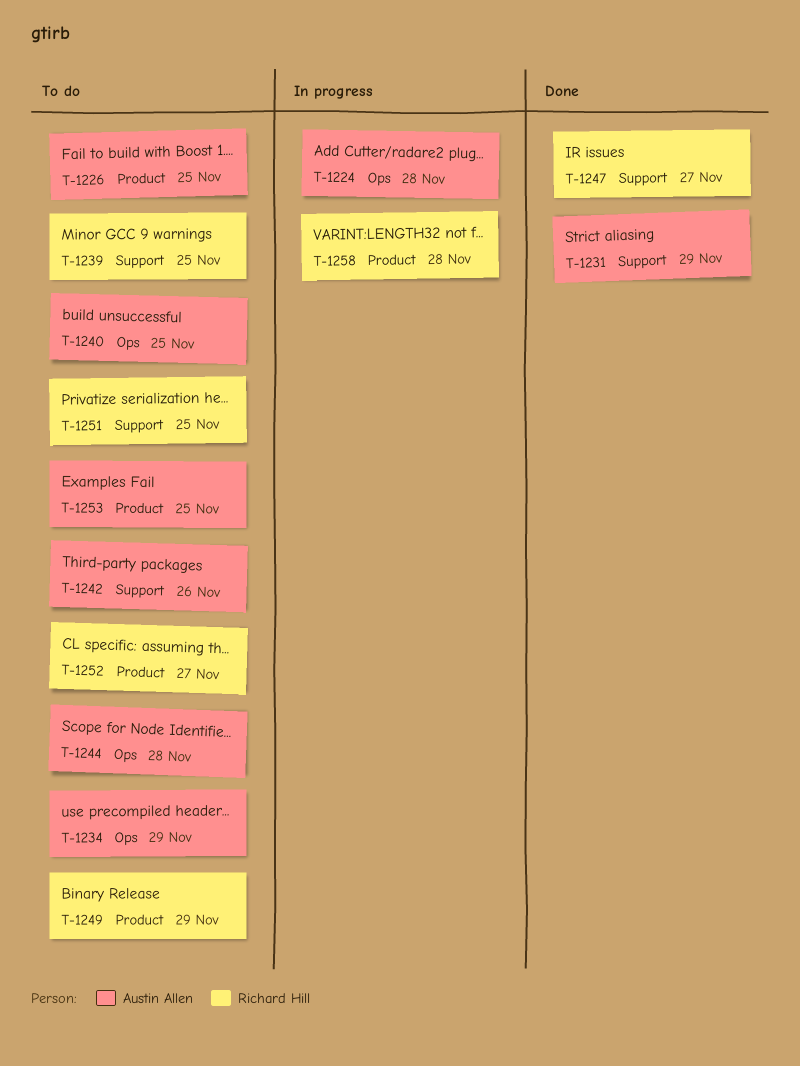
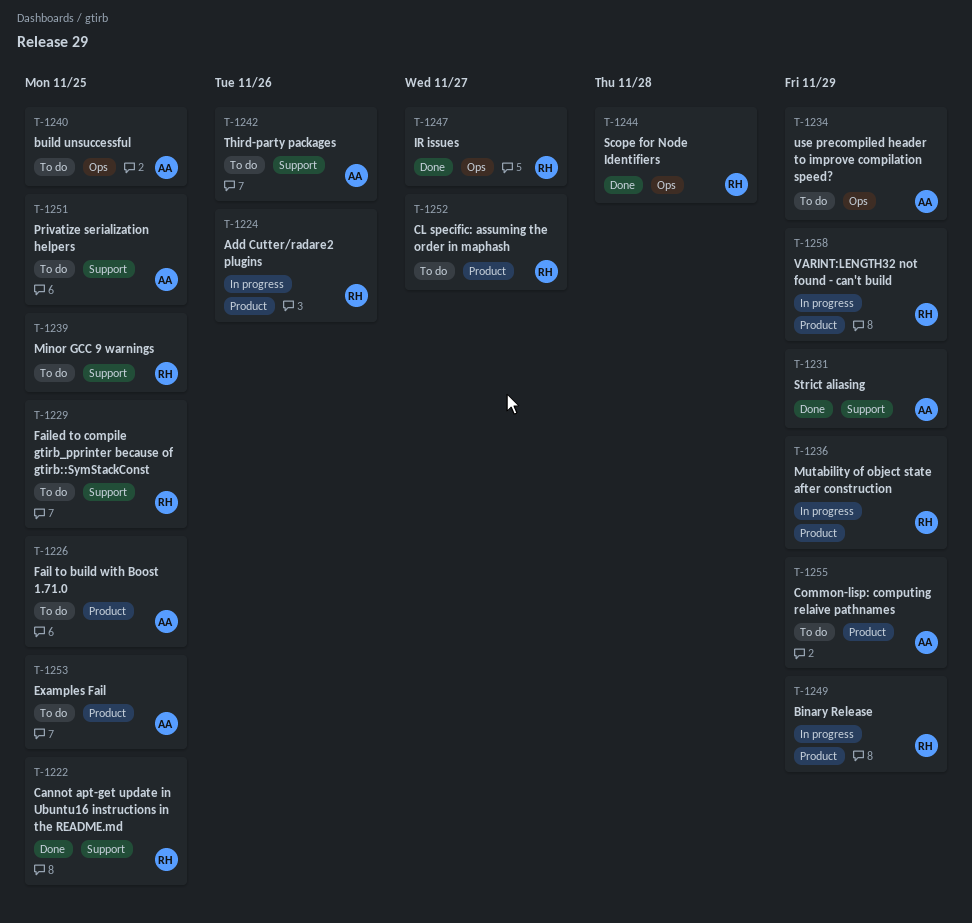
T-1222: none -> present
T-1224, owner: Austin Allen -> Richard Hill
T-1224, label: Ops -> Product
T-1224, due: Nov 28 -> Nov 26
T-1229: none -> present
T-1236: none -> present
T-1244, status: To do -> Done
T-1244, owner: Austin Allen -> Richard Hill
T-1247, label: Support -> Ops
T-1249, status: To do -> In progress
T-1251, owner: Richard Hill -> Austin Allen
T-1255: none -> present
T-1258, due: Nov 28 -> Nov 29

